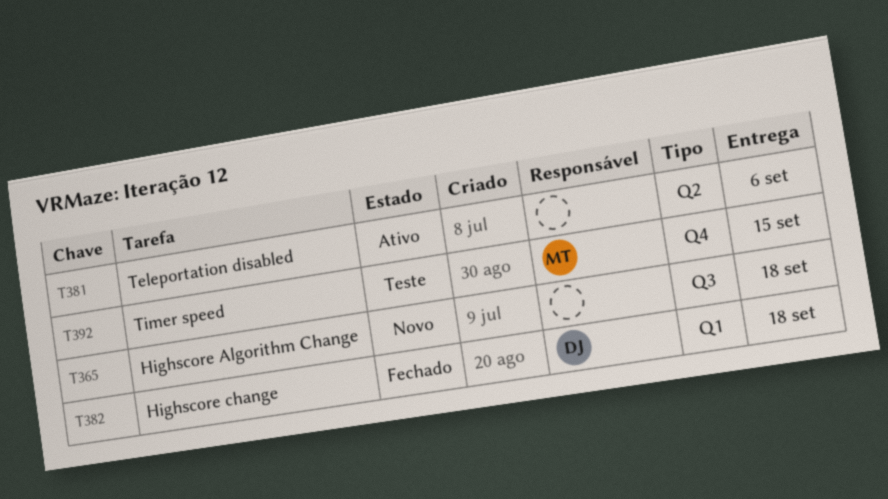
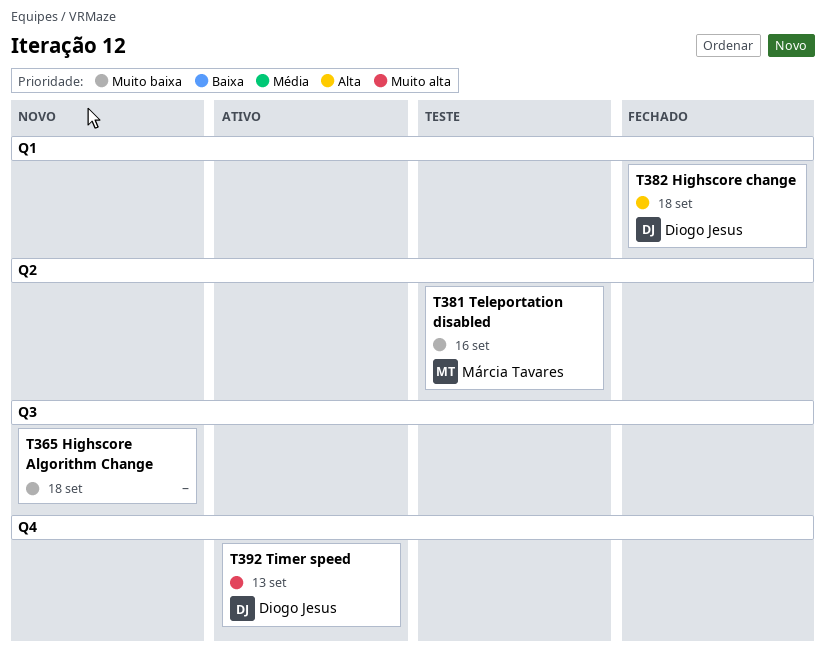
T381, status: Ativo -> Teste
T381, owner: none -> Márcia Tavares
T381, due: Sep 6 -> Sep 16
T392, status: Teste -> Ativo
T392, owner: Márcia Tavares -> Diogo Jesus
T392, due: Sep 15 -> Sep 13

